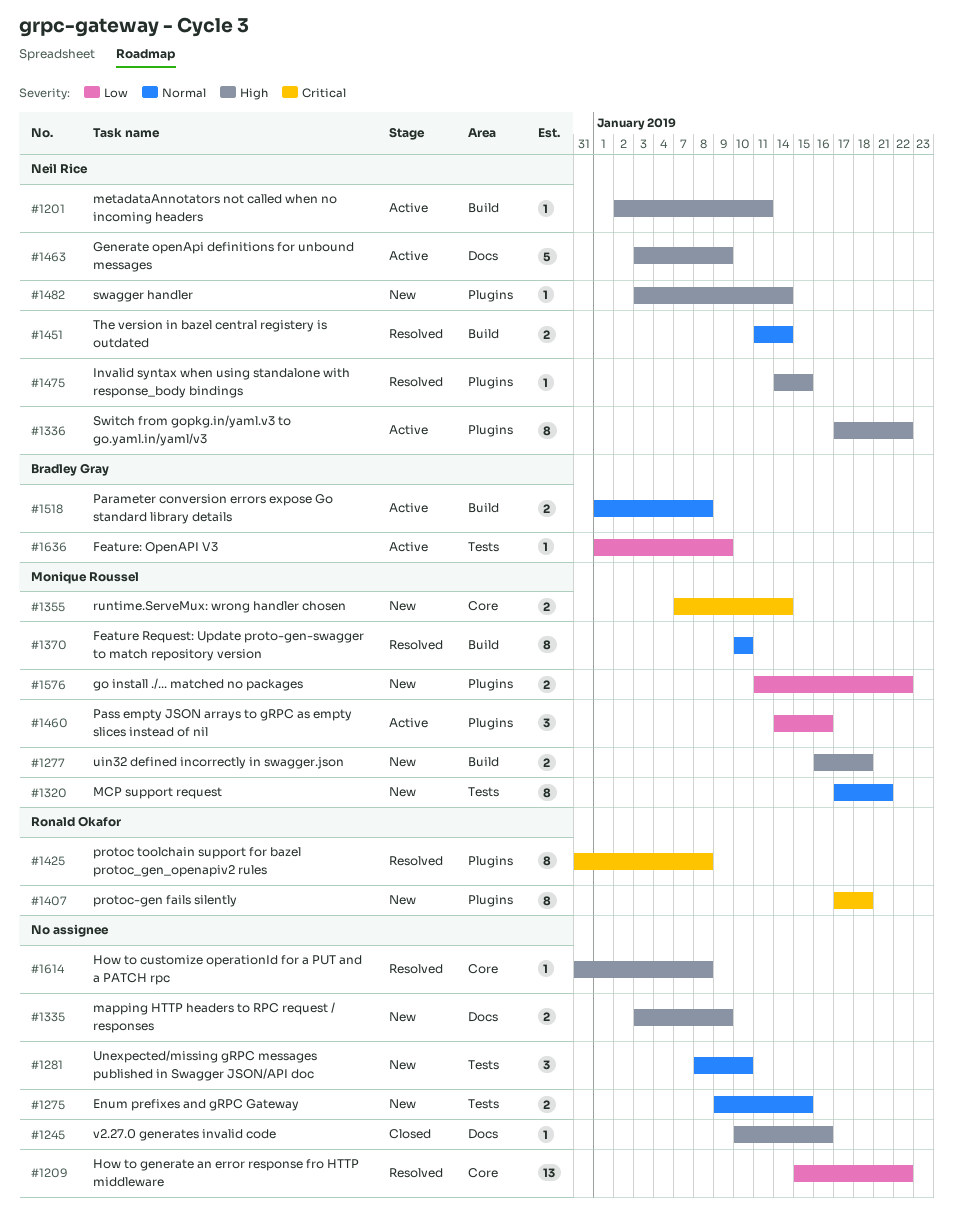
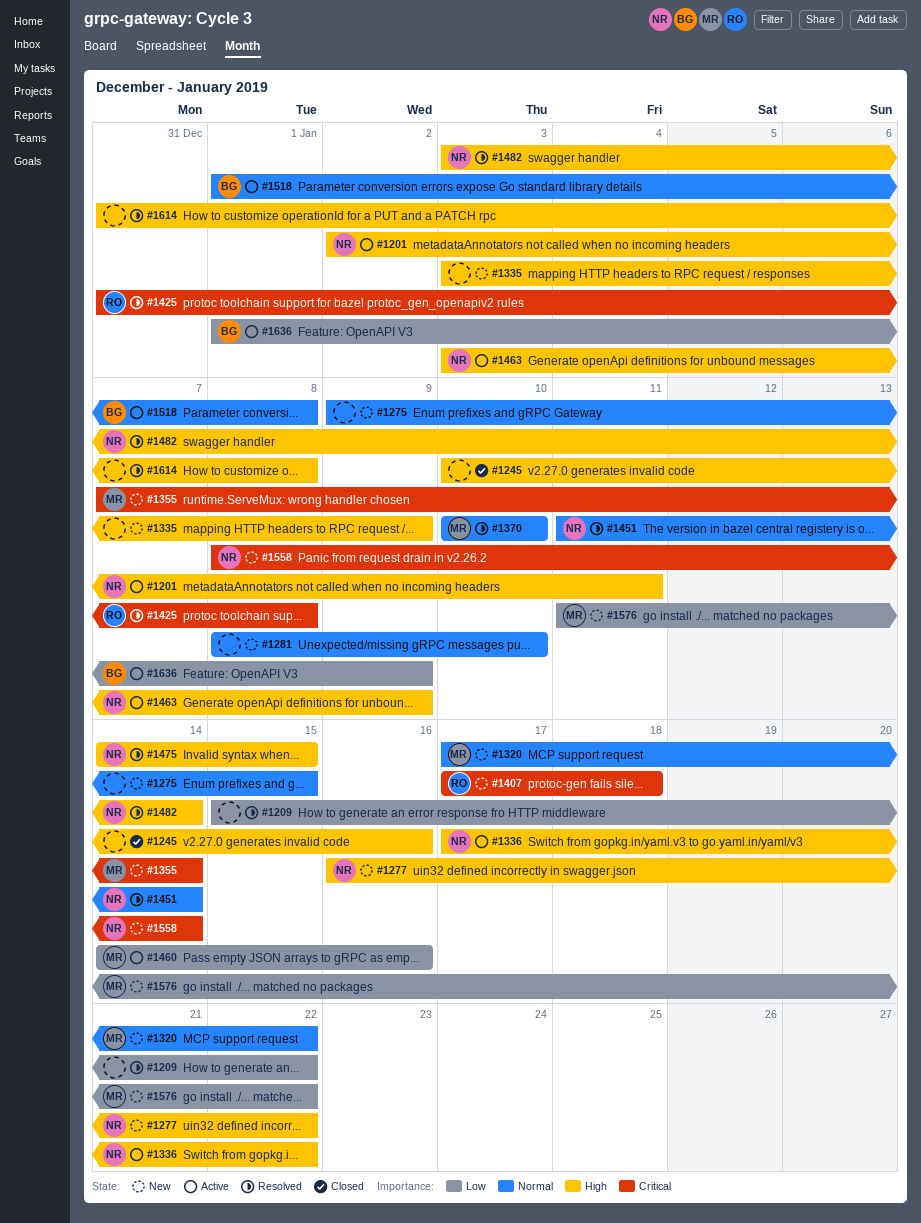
#1277, owner: Monique Roussel -> Neil Rice
#1277, due: Jan 18 -> Jan 22
#1320, due: Jan 21 -> Jan 22
#1482, status: New -> Resolved
#1558: none -> present

